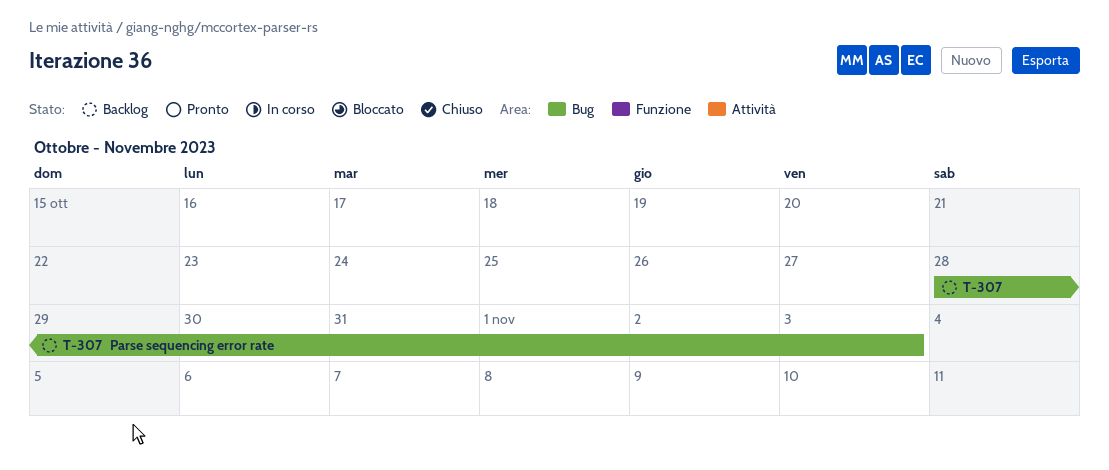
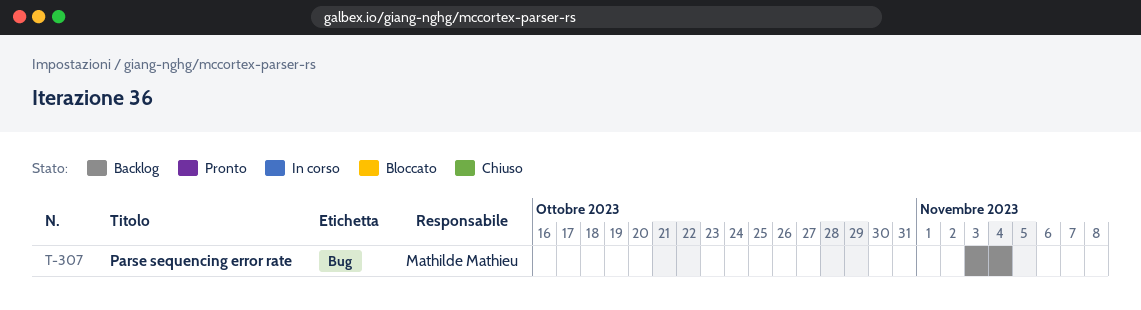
T-307, start: Oct 28 -> Nov 3
T-307, due: Nov 3 -> Nov 4

